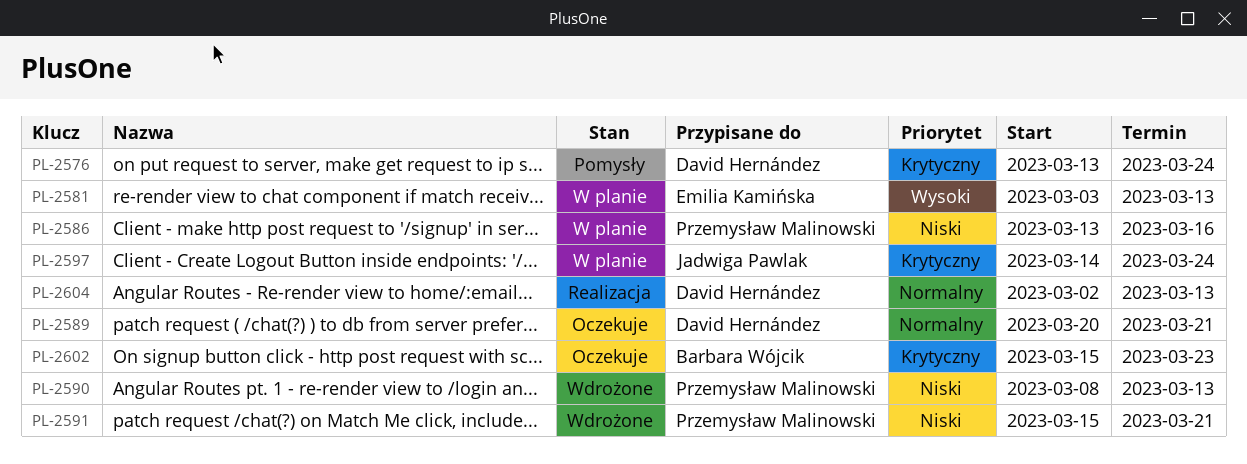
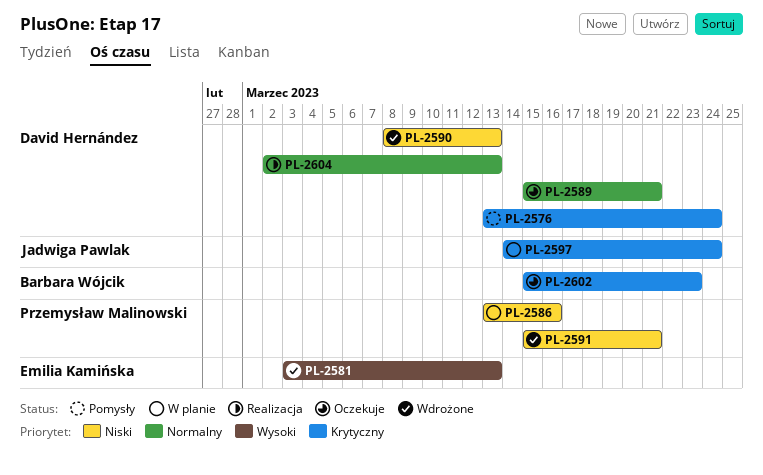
PL-2581, status: W planie -> Wdrożone
PL-2589, start: Mar 20 -> Mar 15
PL-2590, owner: Przemysław Malinowski -> David Hernández

